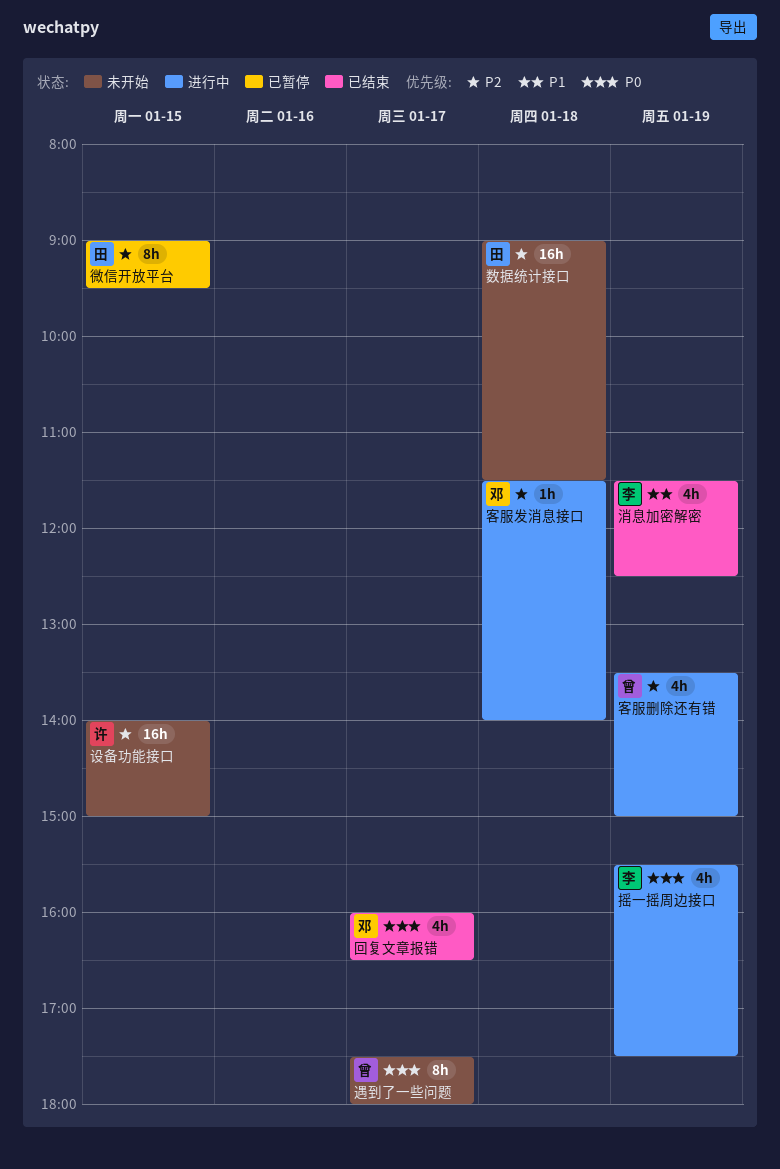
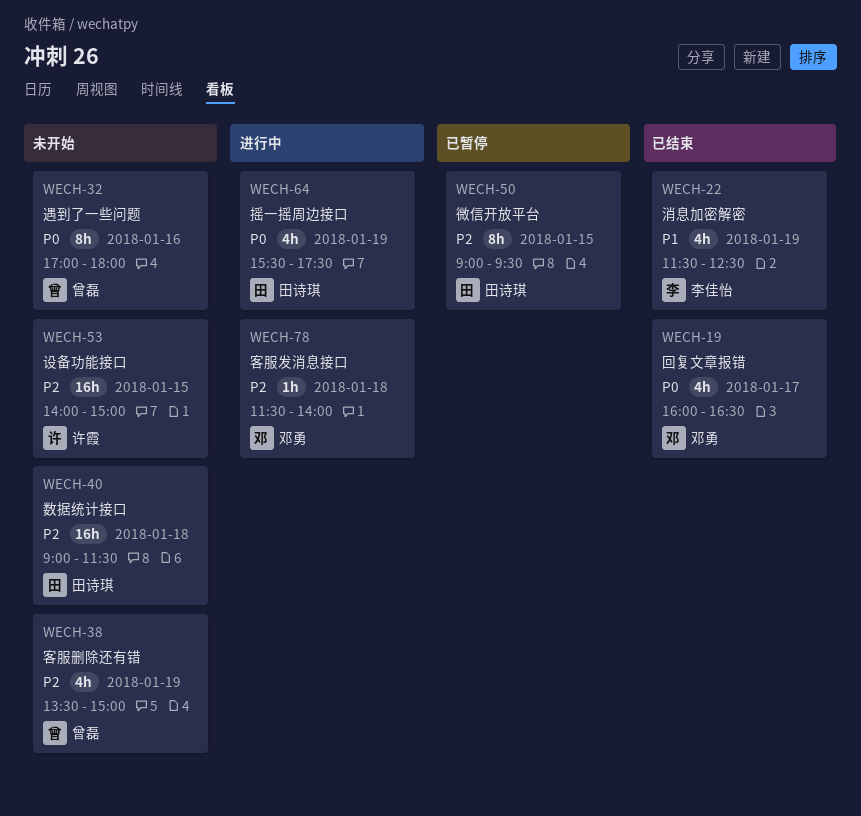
客服删除还有错, status: 进行中 -> 未开始
摇一摇周边接口, owner: 李佳怡 -> 田诗琪
遇到了一些问题, day: Jan 17 -> Jan 16
遇到了一些问题, begins: 17:30 -> 17:00

